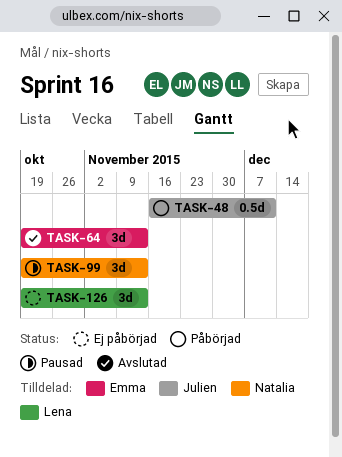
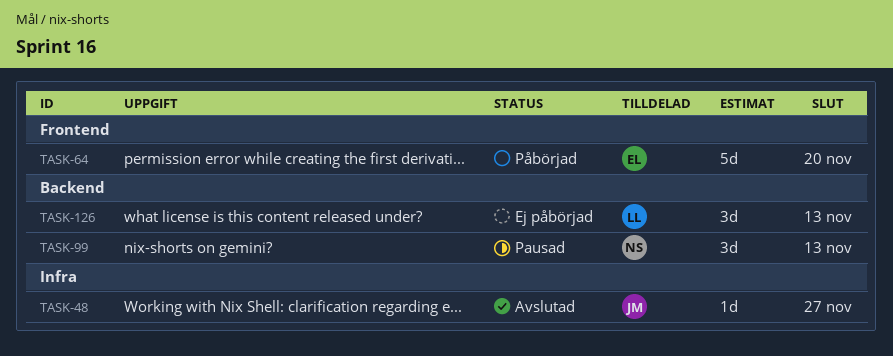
TASK-48, status: Påbörjad -> Avslutad
TASK-48, estimate: 0.5d -> 1d
TASK-48, due: Dec 11 -> Nov 27
TASK-64, status: Avslutad -> Påbörjad
TASK-64, estimate: 3d -> 5d
TASK-64, due: Nov 13 -> Nov 20

